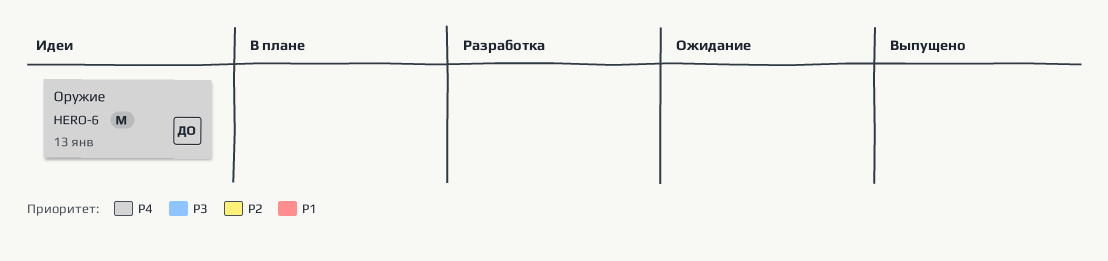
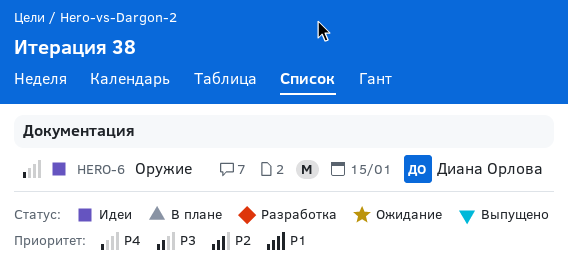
HERO-6, due: Jan 13 -> Jan 15

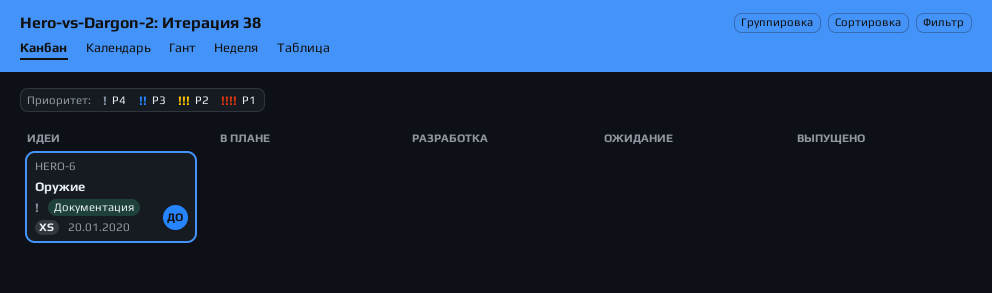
HERO-6, estimate: M -> XS
HERO-6, due: Jan 15 -> Jan 20

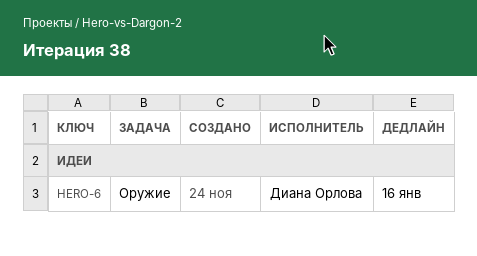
HERO-6, due: Jan 20 -> Jan 16

